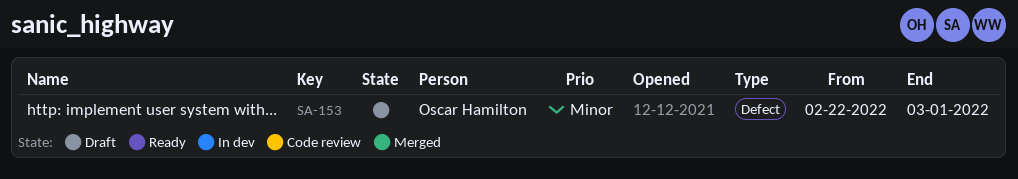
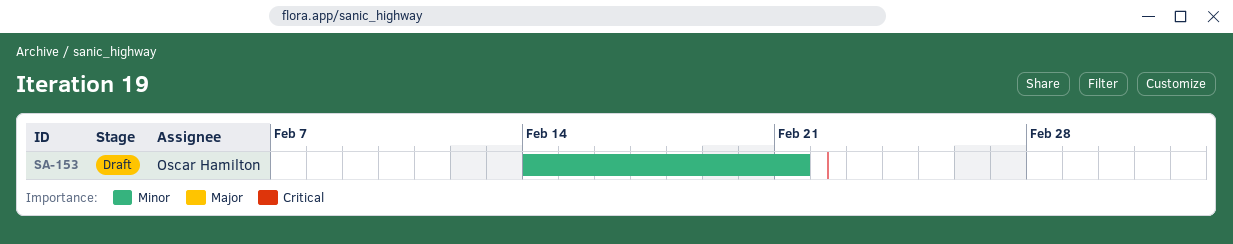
SA-153, start: Feb 22 -> Feb 14
SA-153, due: Mar 1 -> Feb 21

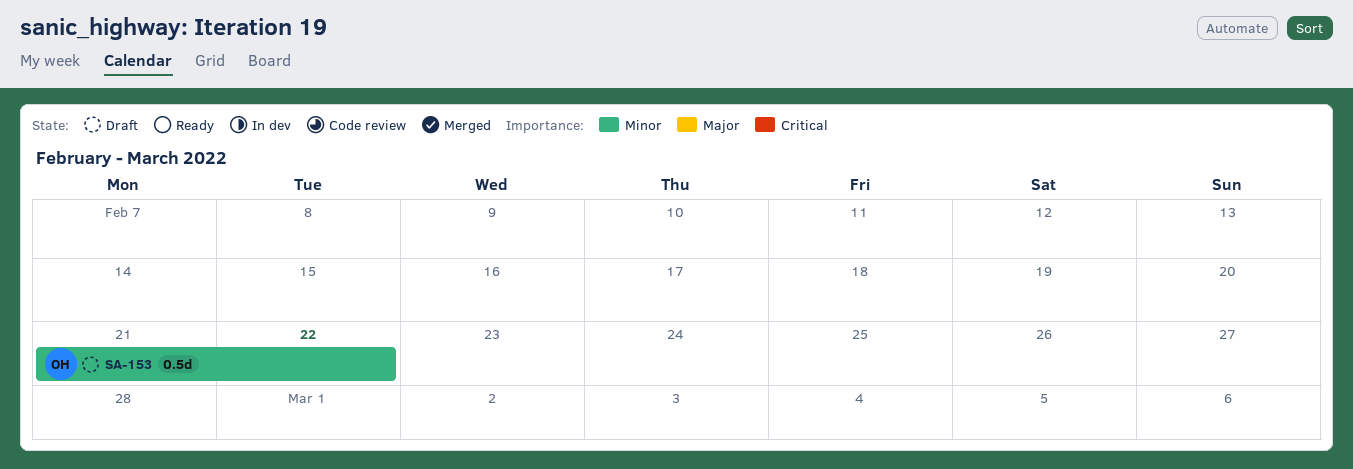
SA-153, start: Feb 14 -> Feb 21
SA-153, due: Feb 21 -> Feb 22

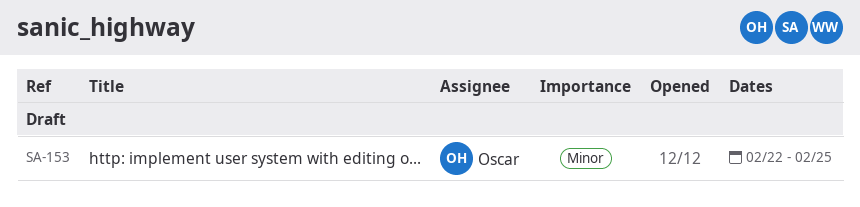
SA-153, start: Feb 21 -> Feb 22
SA-153, due: Feb 22 -> Feb 25

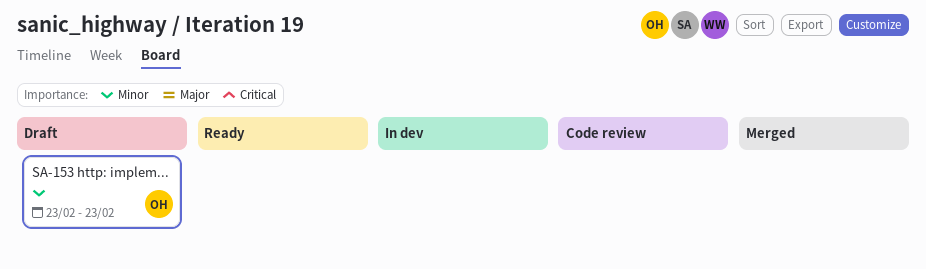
SA-153, start: Feb 22 -> Feb 23
SA-153, due: Feb 25 -> Feb 23

